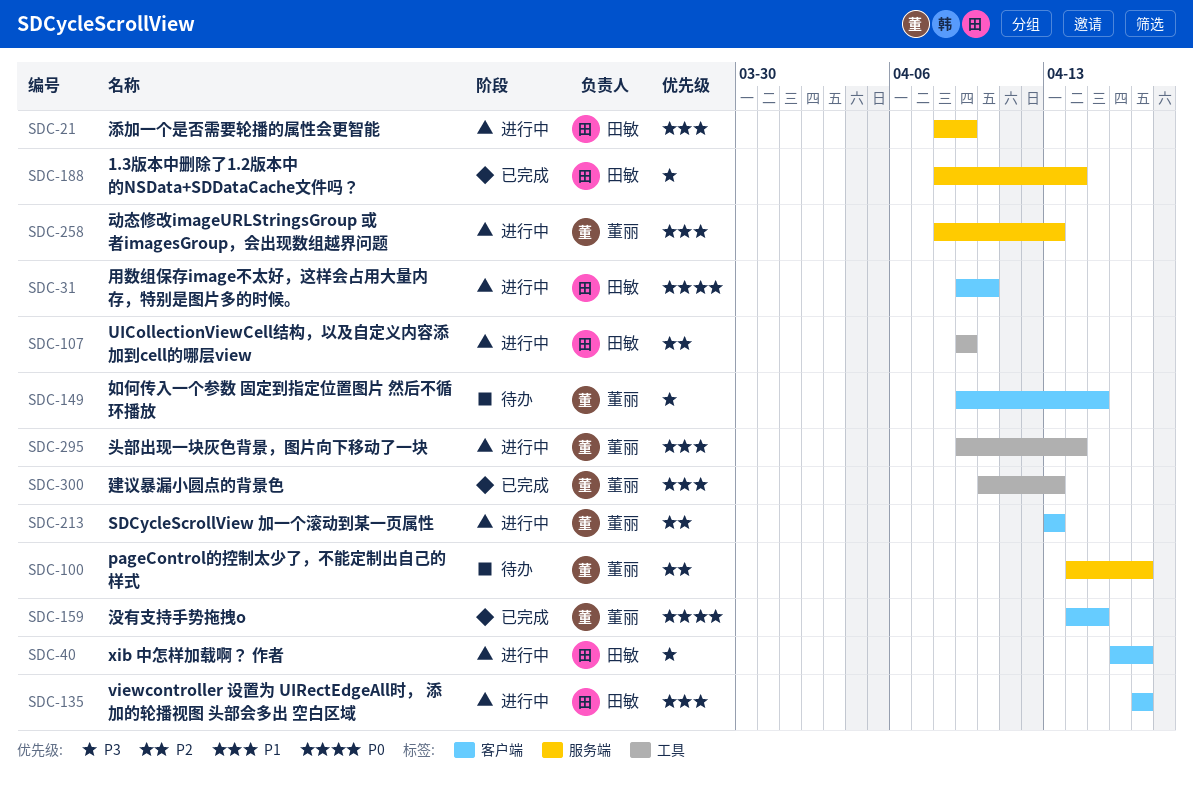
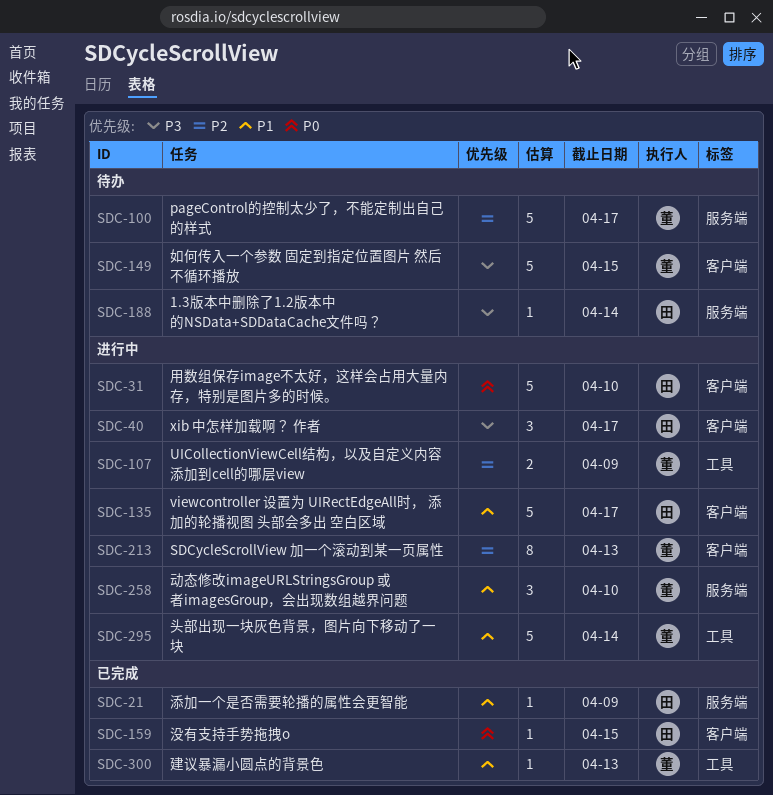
SDC-21, status: 进行中 -> 已完成
SDC-107, owner: 田敏 -> 董丽
SDC-159, owner: 董丽 -> 田敏
SDC-188, status: 已完成 -> 待办
SDC-258, due: Apr 13 -> Apr 10

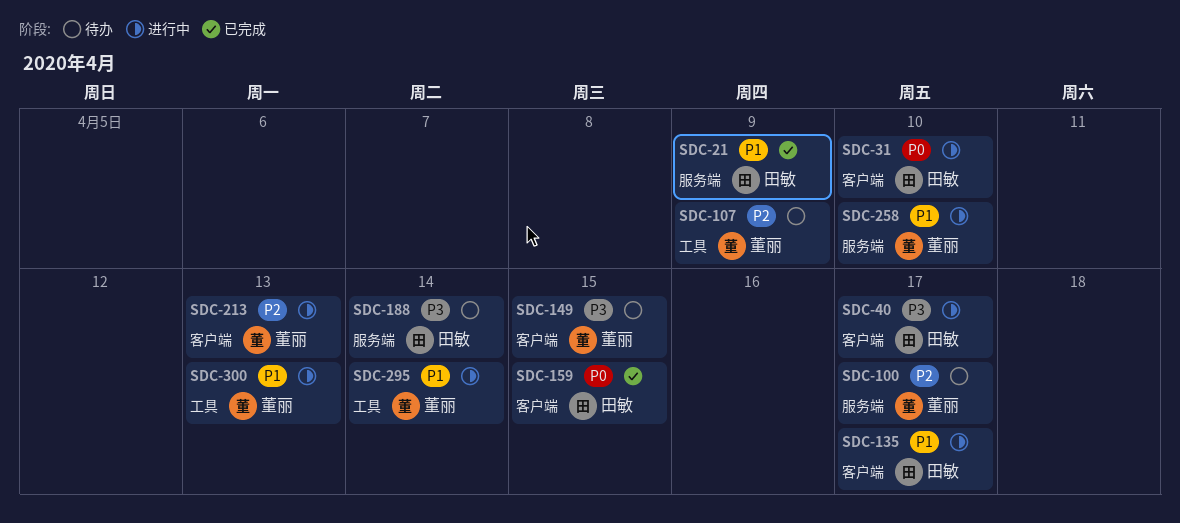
SDC-107, status: 进行中 -> 待办
SDC-300, status: 已完成 -> 进行中

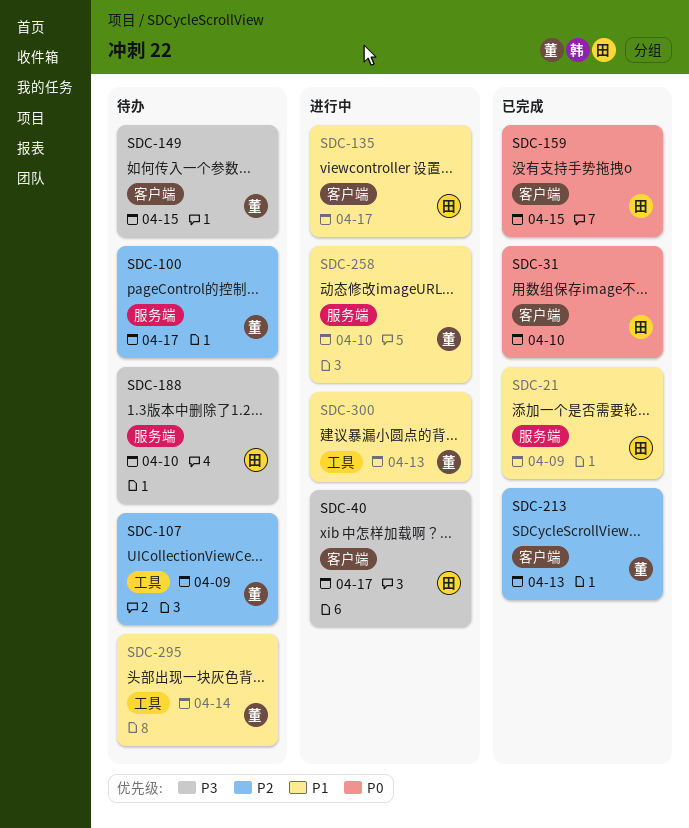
SDC-31, status: 进行中 -> 已完成
SDC-188, due: Apr 14 -> Apr 10
SDC-213, status: 进行中 -> 已完成
SDC-295, status: 进行中 -> 待办

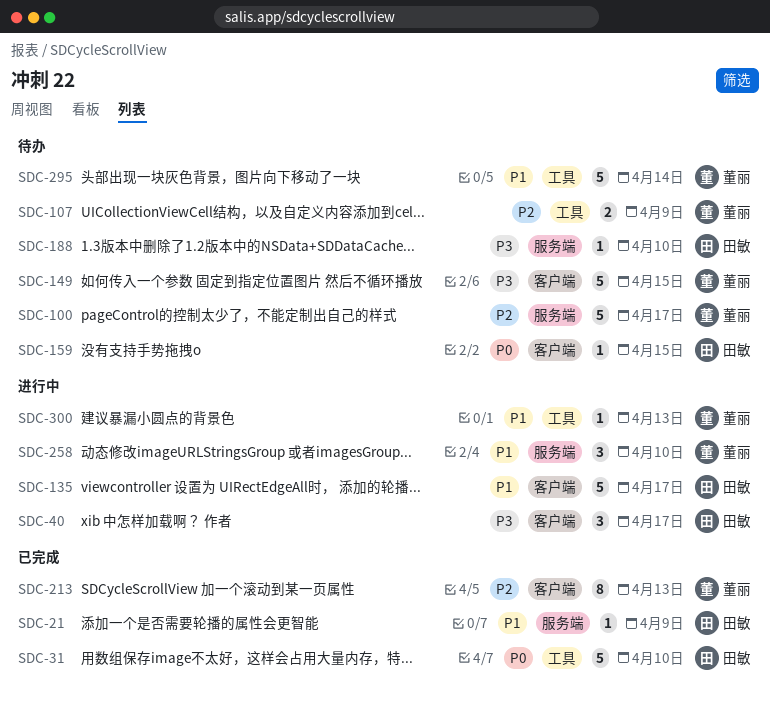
SDC-31, label: 客户端 -> 工具
SDC-159, status: 已完成 -> 待办

